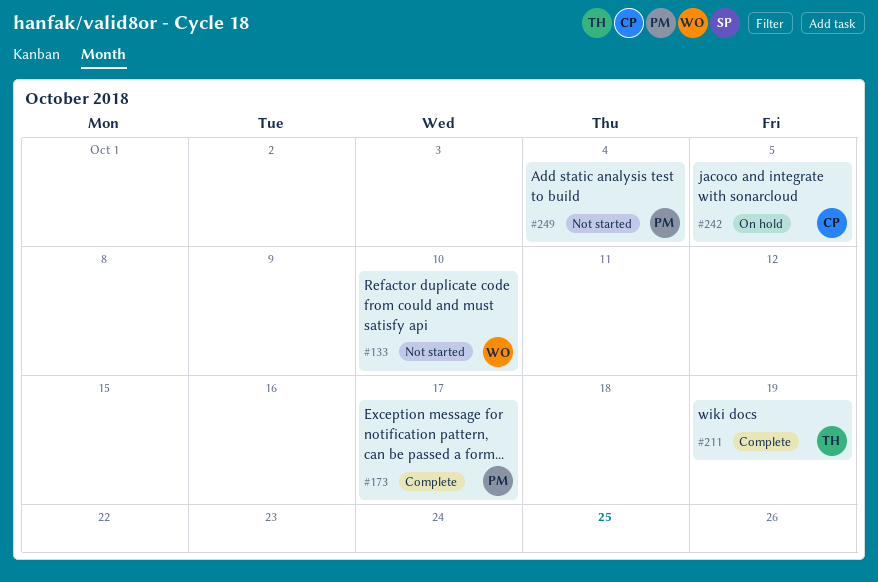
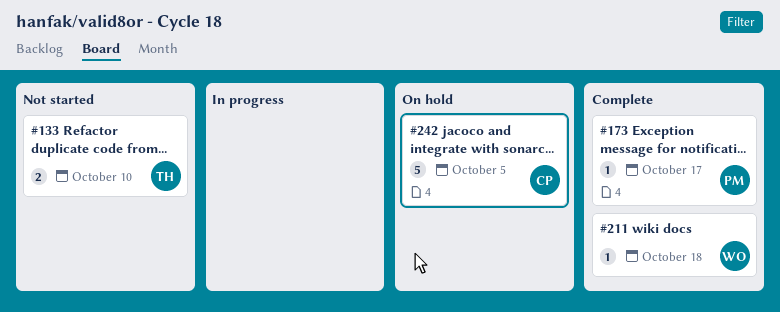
#133, owner: WO -> TH
#211, owner: TH -> WO
#211, due: Oct 19 -> Oct 18
#249: present -> none

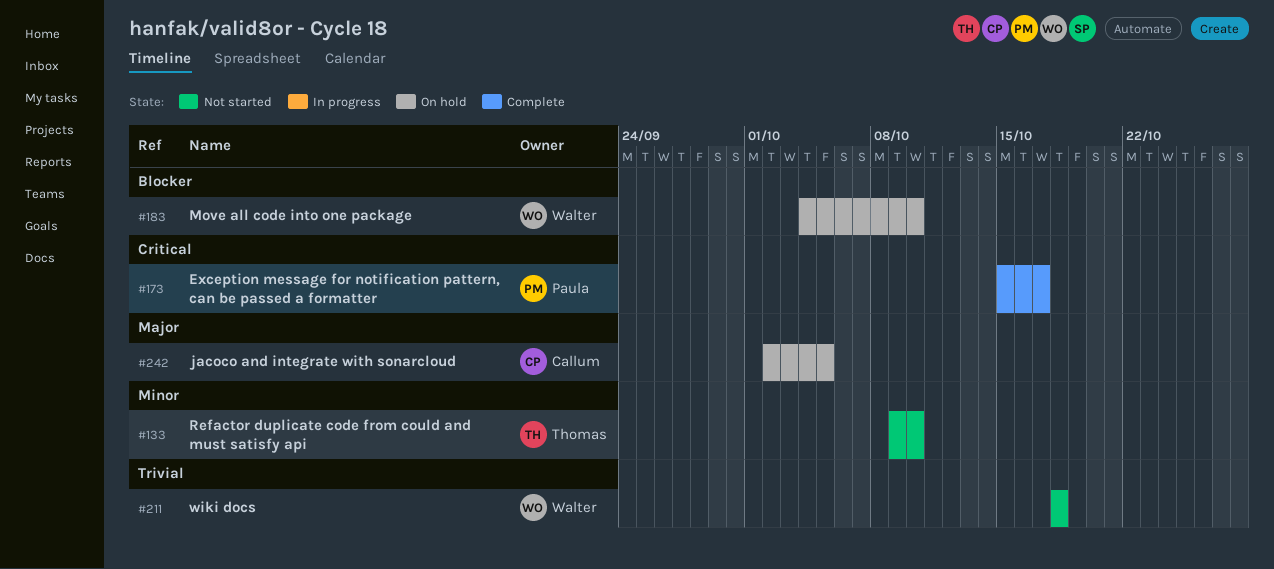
#183: none -> present
#211, status: Complete -> Not started

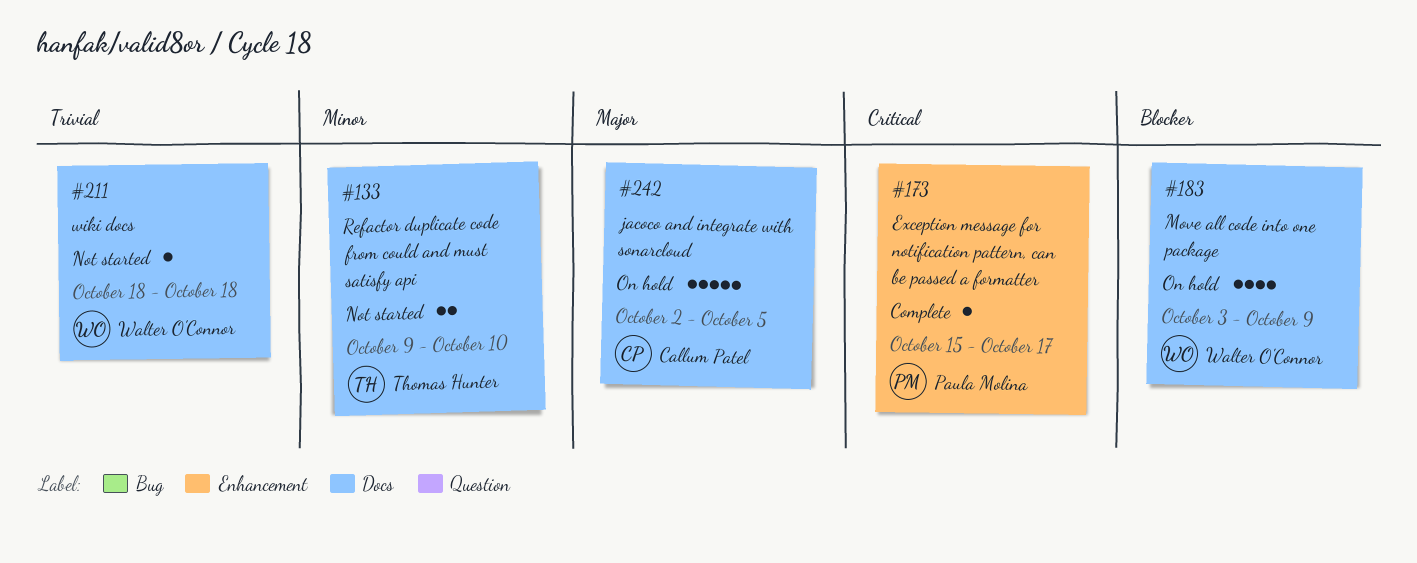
#183, start: Oct 4 -> Oct 3
#183, due: Oct 10 -> Oct 9

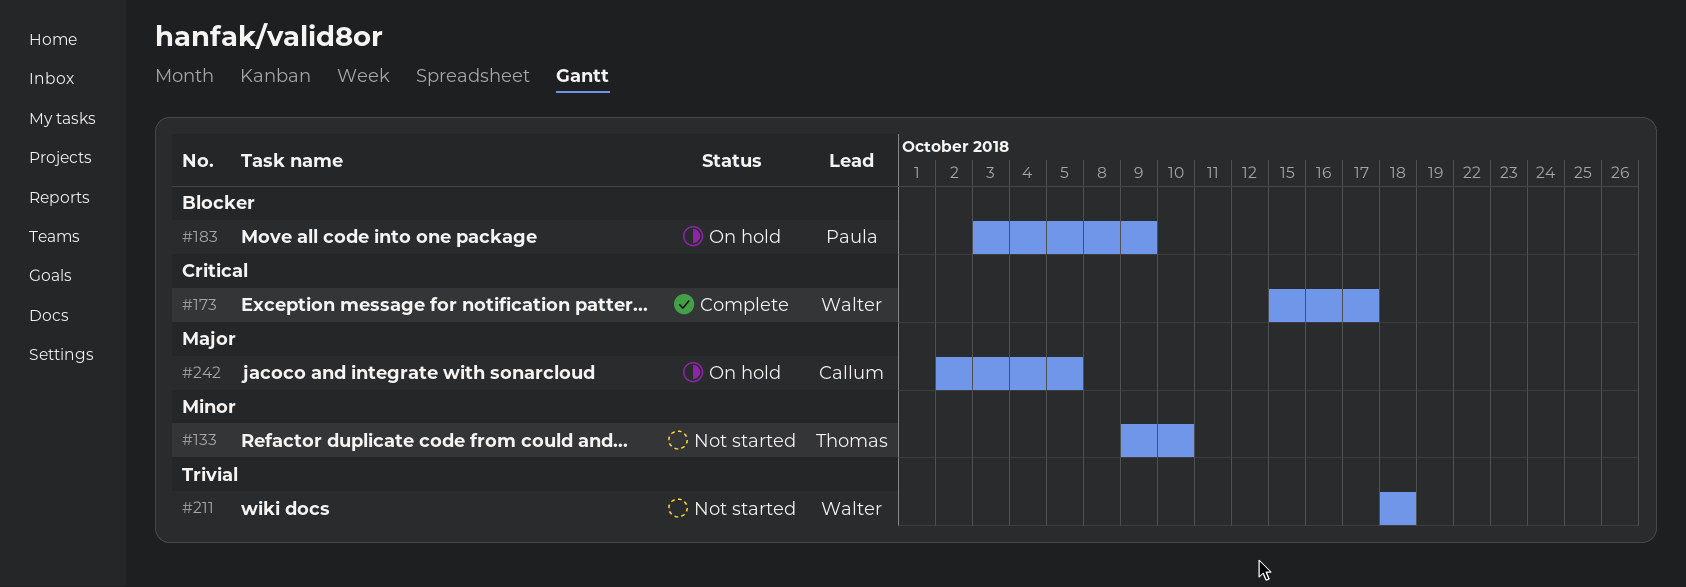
#173, owner: Paula Molina -> Walter O'Connor
#183, owner: Walter O'Connor -> Paula Molina

